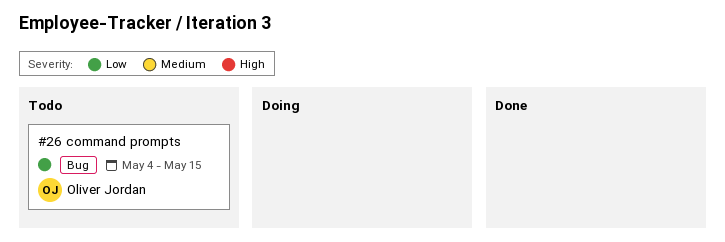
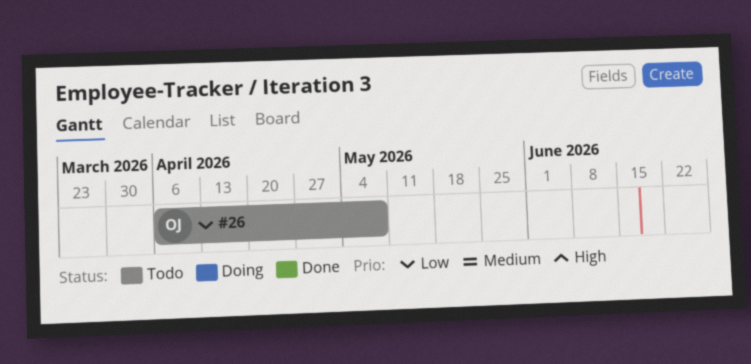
#26, start: May 4 -> Apr 6
#26, due: May 15 -> May 8

